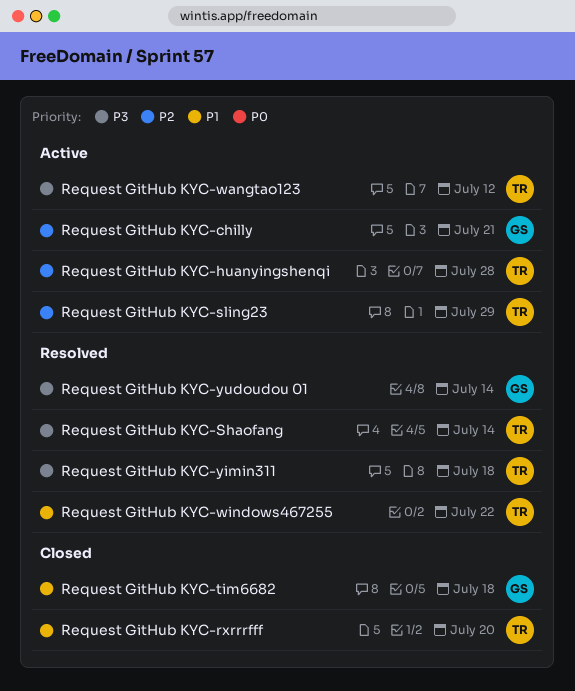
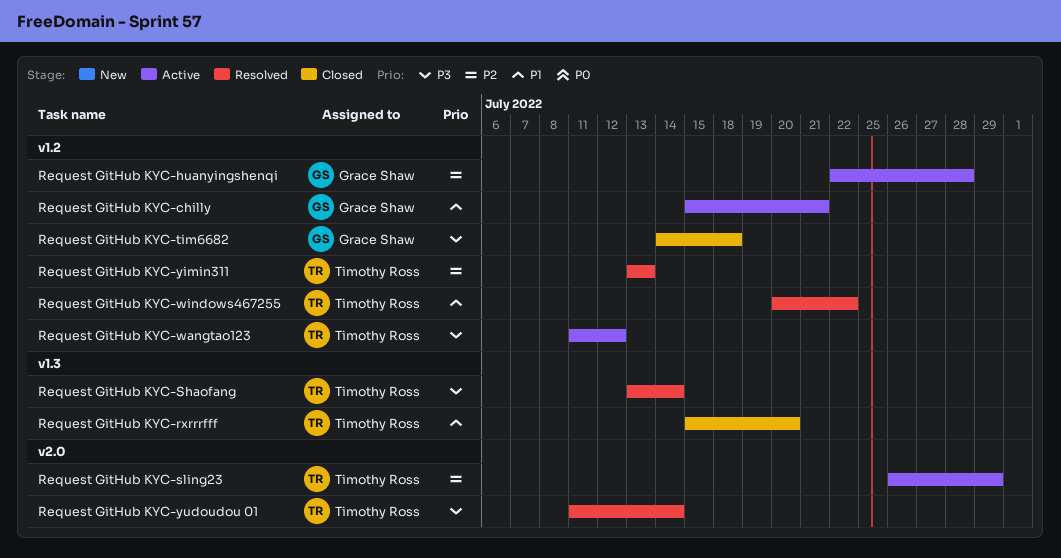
Request GitHub KYC-chilly, priority: P2 -> P1
Request GitHub KYC-huanyingshenqi, owner: Timothy Ross -> Grace Shaw
Request GitHub KYC-tim6682, priority: P1 -> P3
Request GitHub KYC-yimin311, priority: P3 -> P2
Request GitHub KYC-yimin311, due: Jul 18 -> Jul 13
Request GitHub KYC-yudoudou 01, owner: Grace Shaw -> Timothy Ross

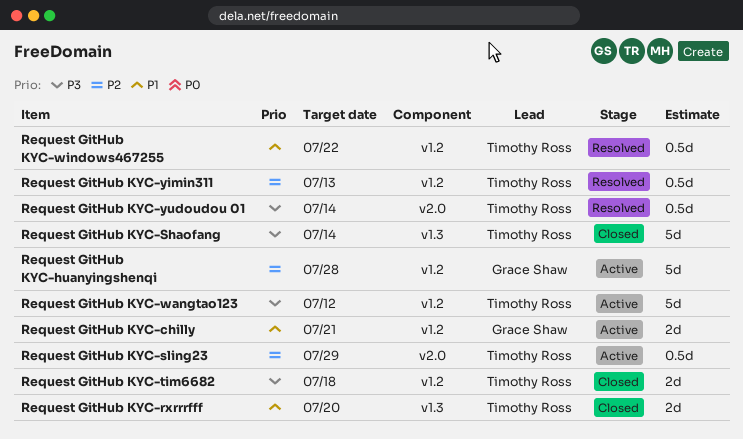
Request GitHub KYC-Shaofang, status: Resolved -> Closed
Request GitHub KYC-tim6682, owner: Grace Shaw -> Timothy Ross

